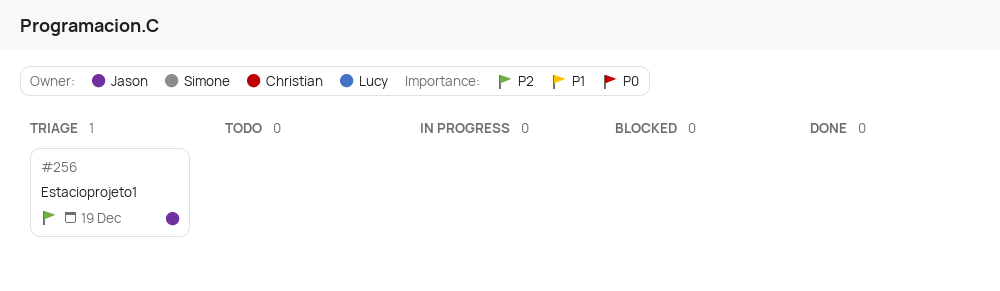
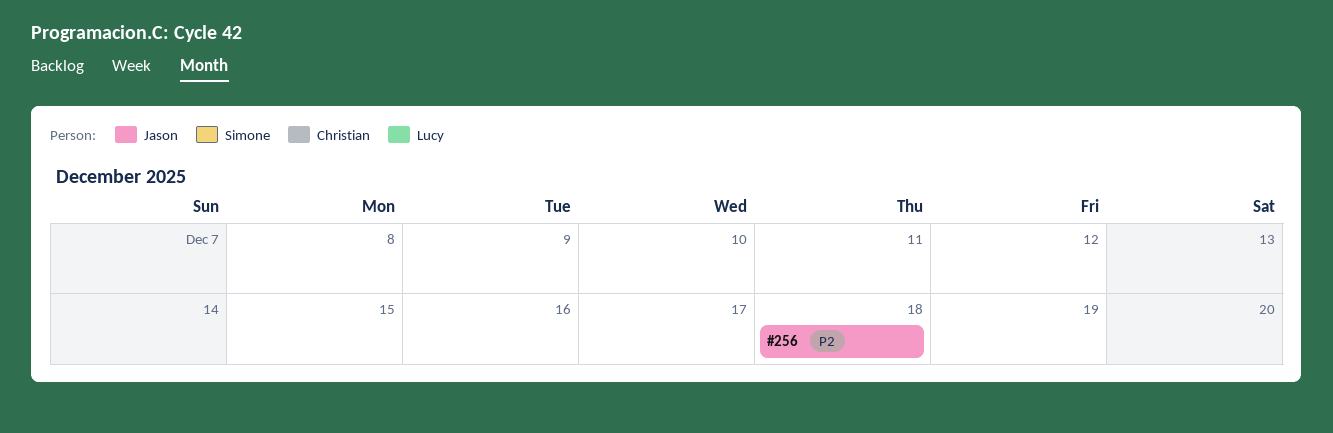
#256, due: Dec 19 -> Dec 18

